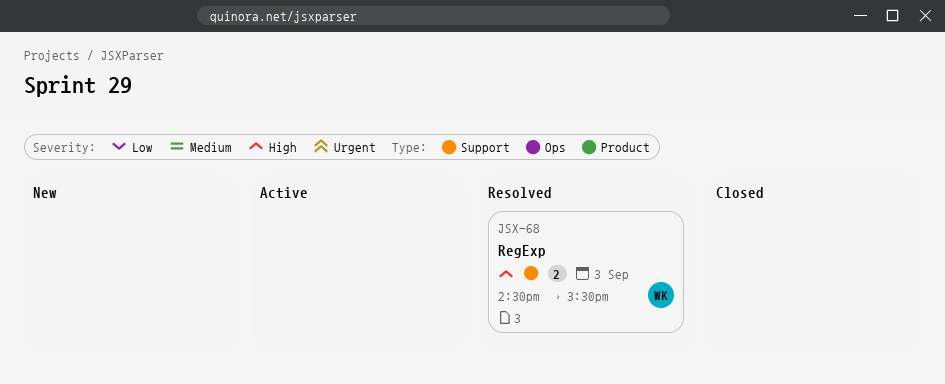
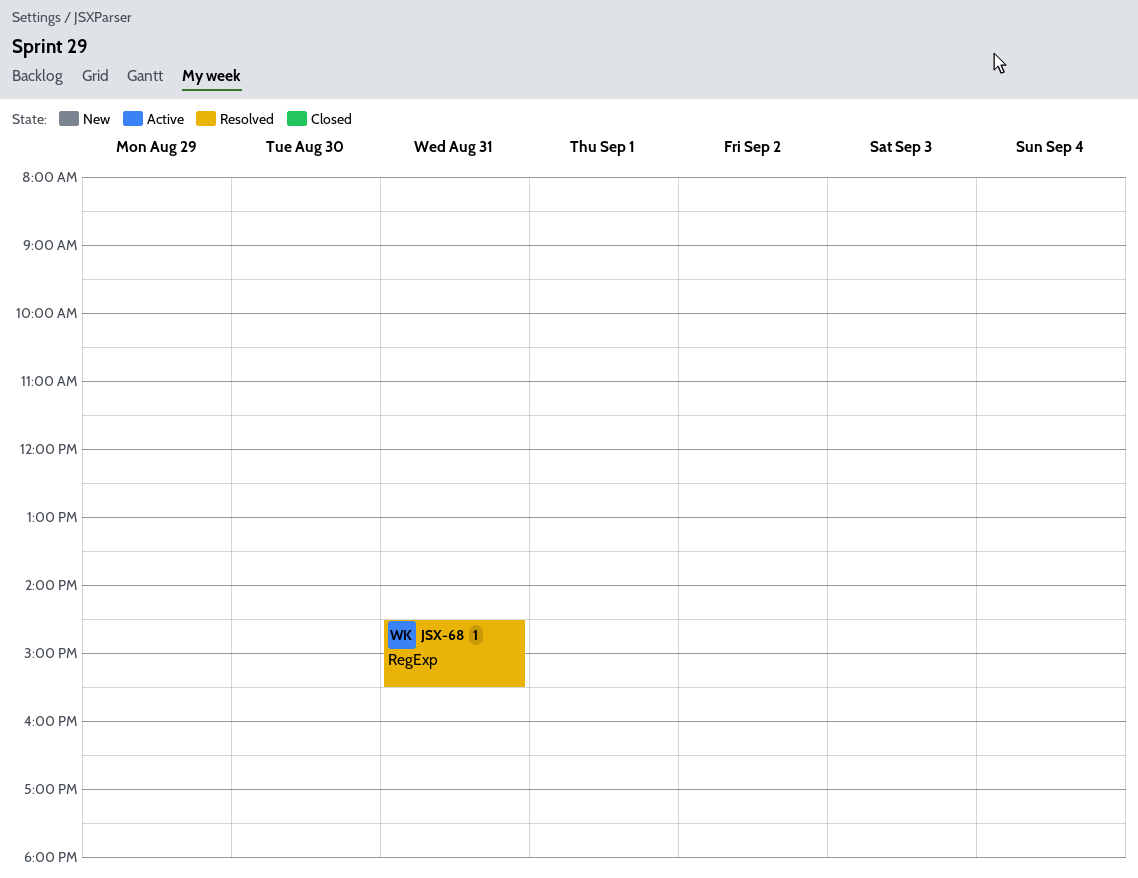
JSX-68, estimate: 2 -> 1
JSX-68, day: Sep 3 -> Aug 31

